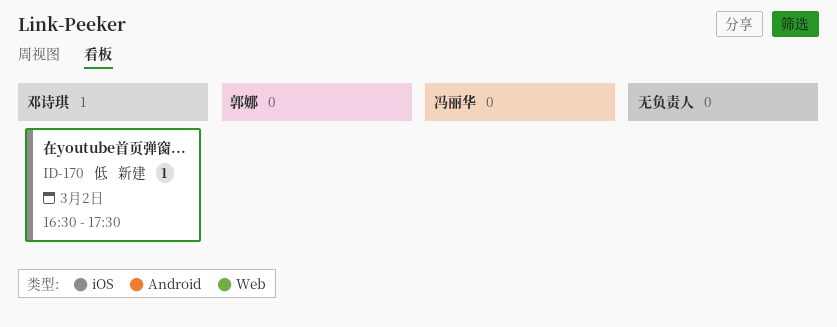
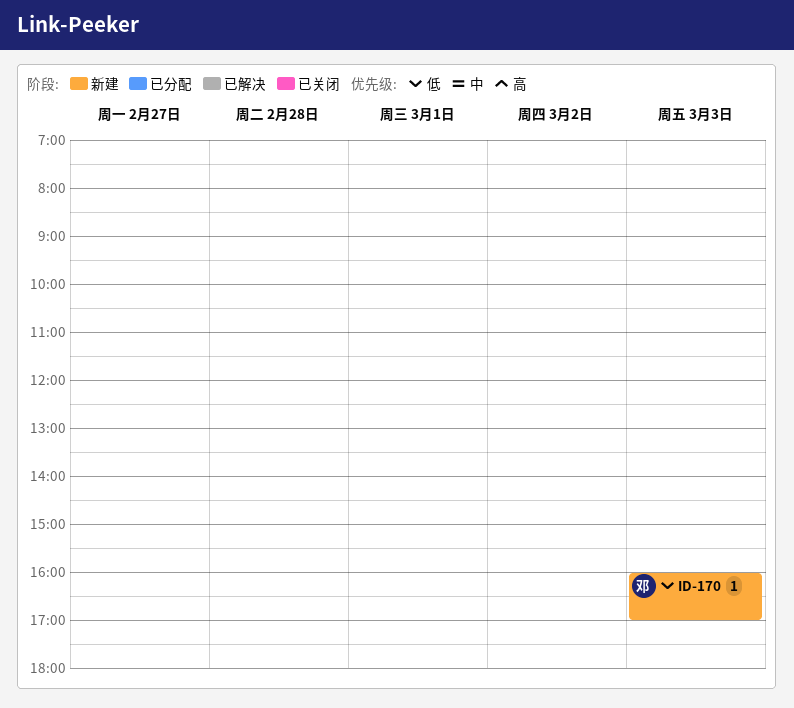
ID-170, day: Mar 2 -> Mar 3
ID-170, begins: 16:30 -> 16:00
ID-170, ends: 17:30 -> 17:00

